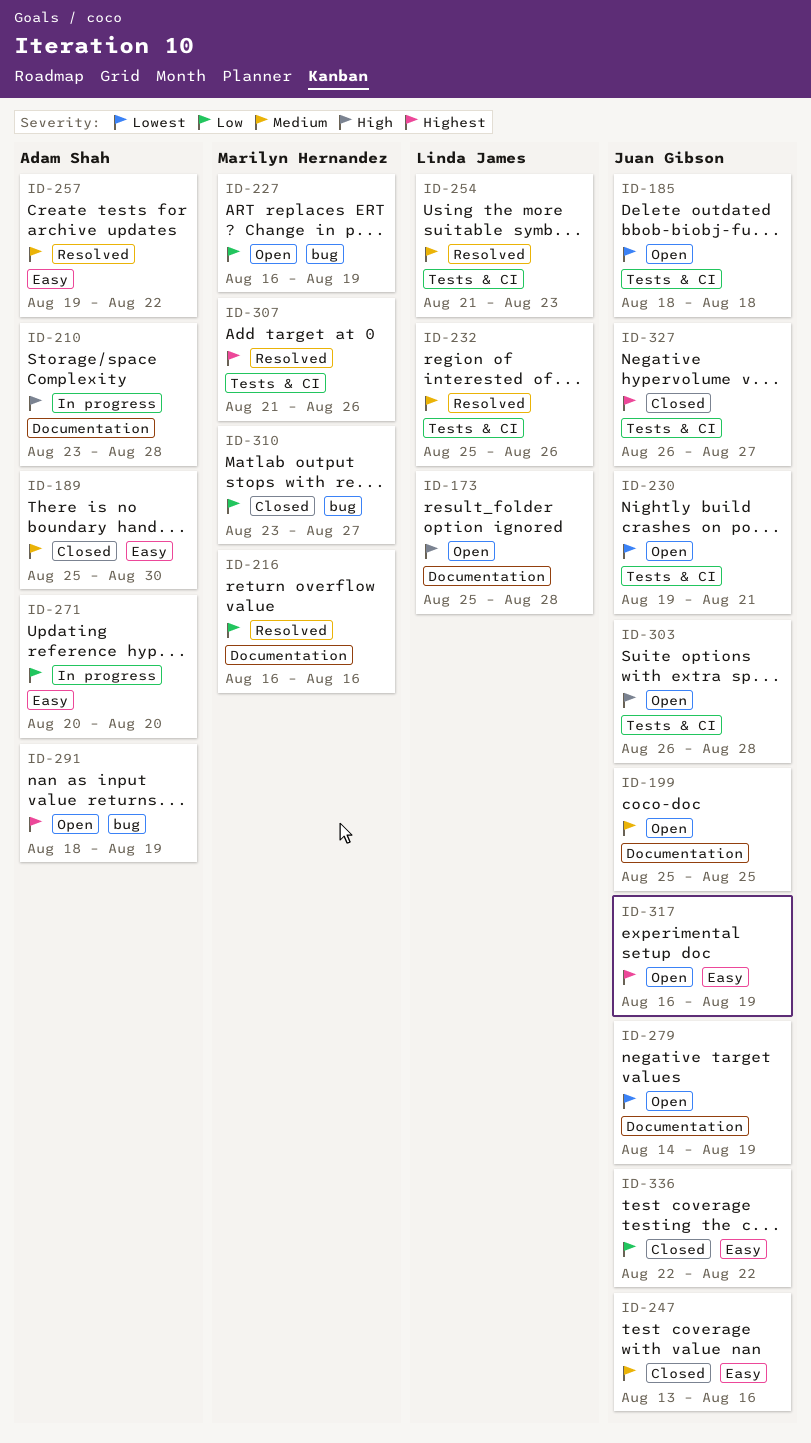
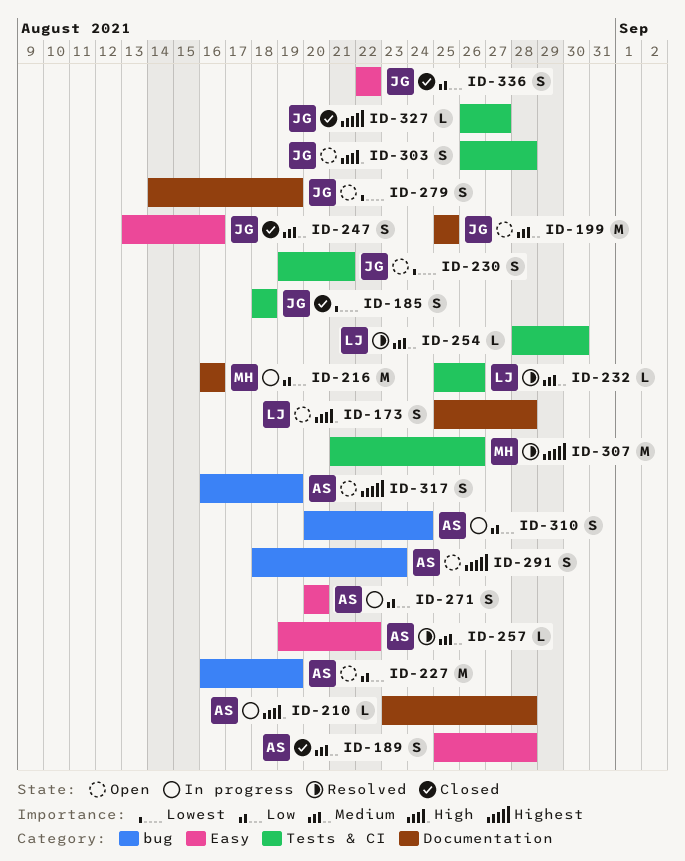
ID-185, status: Open -> Closed
ID-189, due: Aug 30 -> Aug 28
ID-216, status: Resolved -> In progress
ID-227, owner: Marilyn Hernandez -> Adam Shah
ID-254, start: Aug 21 -> Aug 28
ID-254, due: Aug 23 -> Aug 30
ID-291, due: Aug 19 -> Aug 23
ID-310, status: Closed -> In progress
ID-310, owner: Marilyn Hernandez -> Adam Shah
ID-310, start: Aug 23 -> Aug 20
ID-310, due: Aug 27 -> Aug 24
ID-317, owner: Juan Gibson -> Adam Shah
ID-317, label: Easy -> bug

